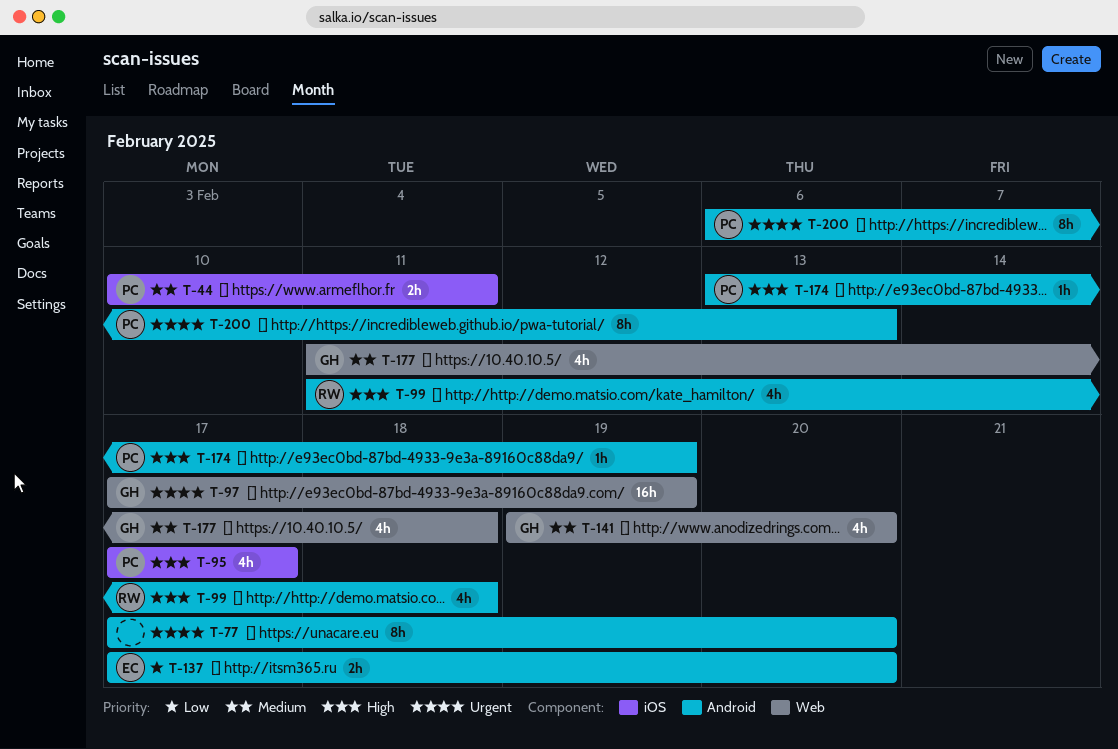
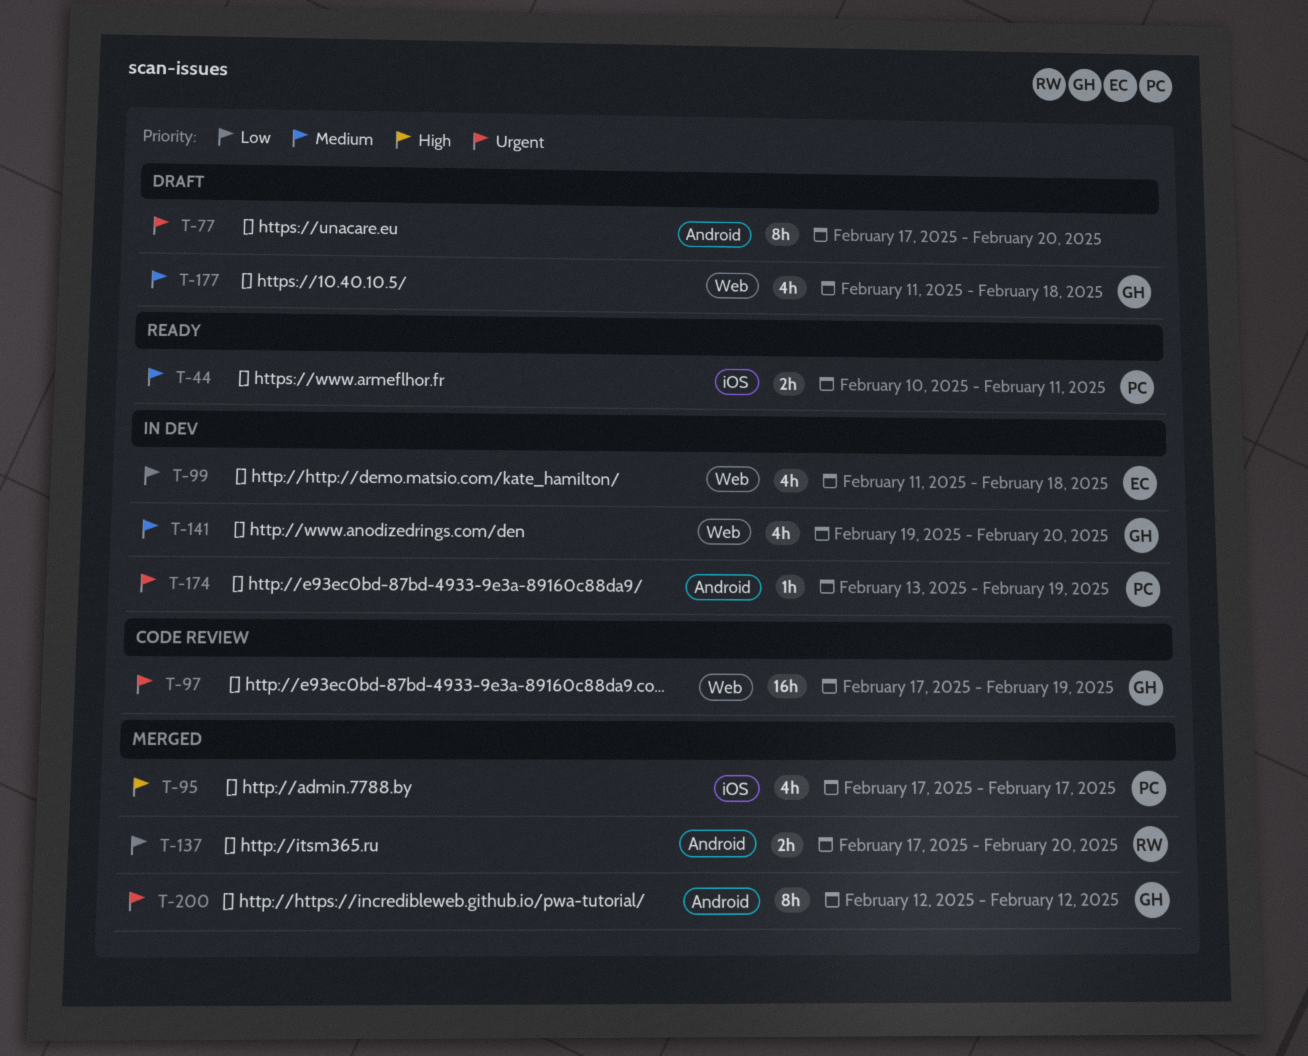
T-99, owner: RW -> EC
T-99, priority: High -> Low
T-99, label: Android -> Web
T-137, owner: EC -> RW
T-174, priority: High -> Urgent
T-200, owner: PC -> GH
T-200, start: Feb 6 -> Feb 12
T-200, due: Feb 13 -> Feb 12

